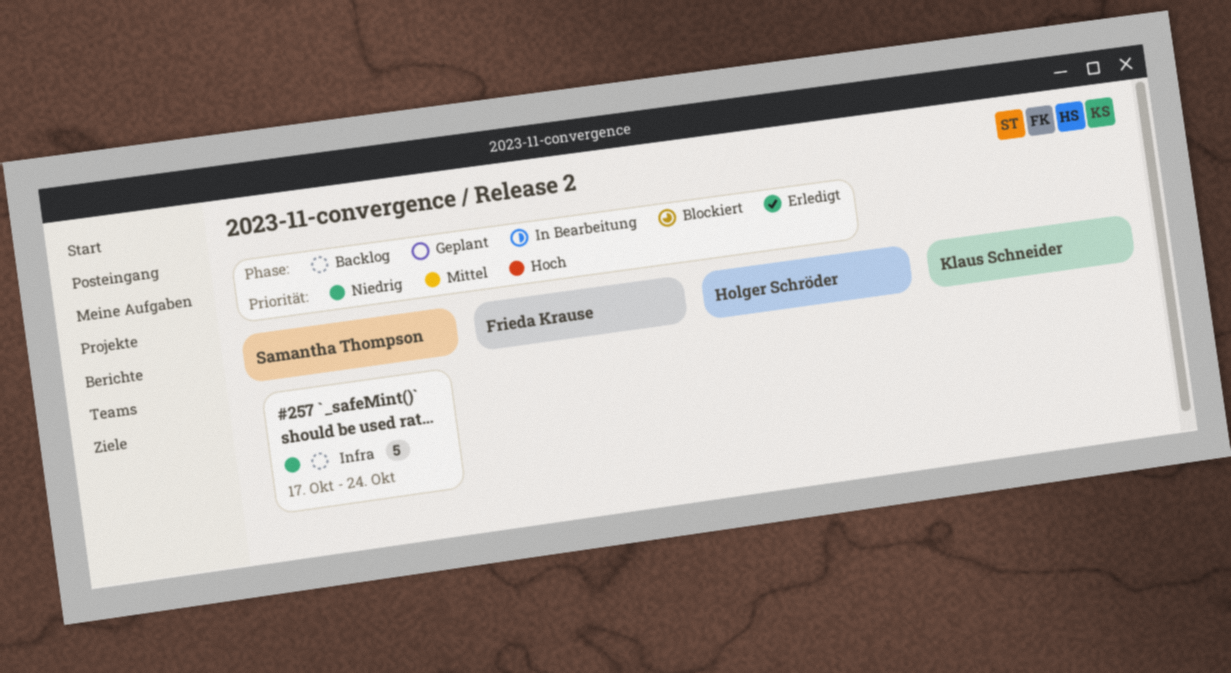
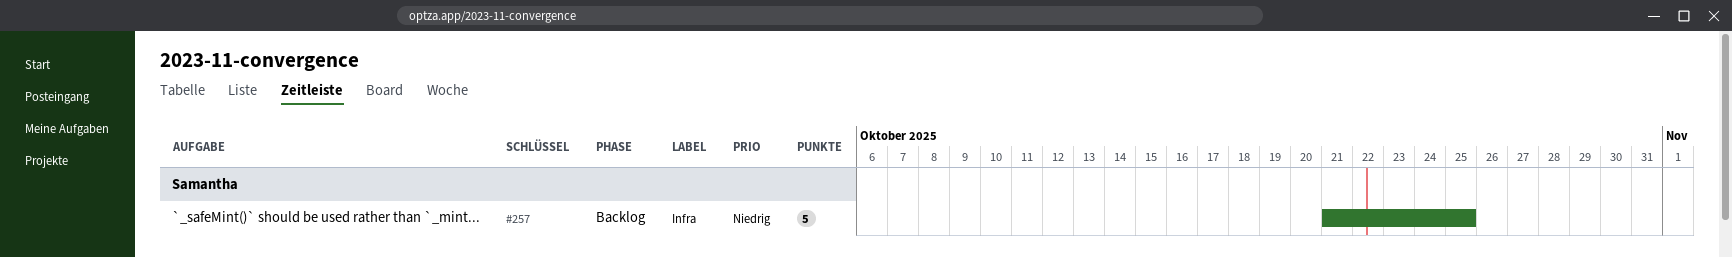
#257, start: Oct 17 -> Oct 21
#257, due: Oct 24 -> Oct 25

